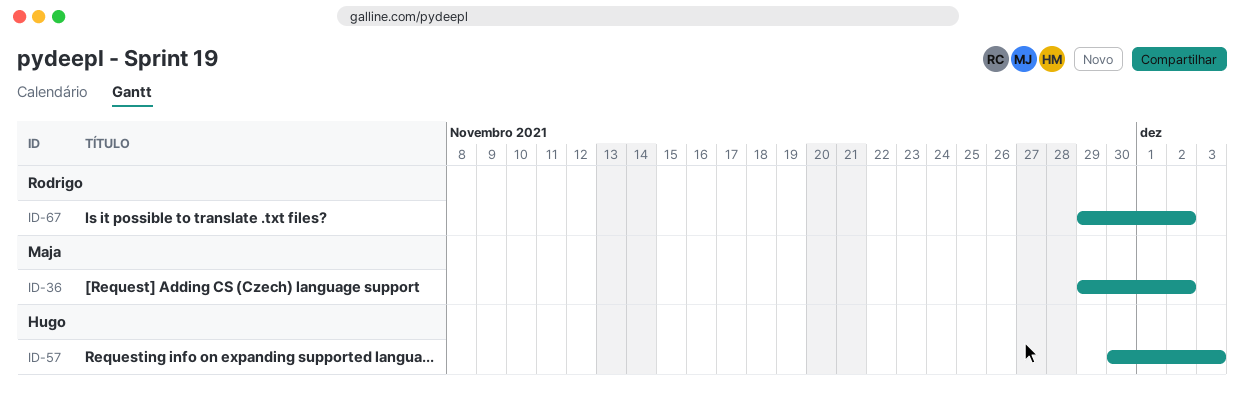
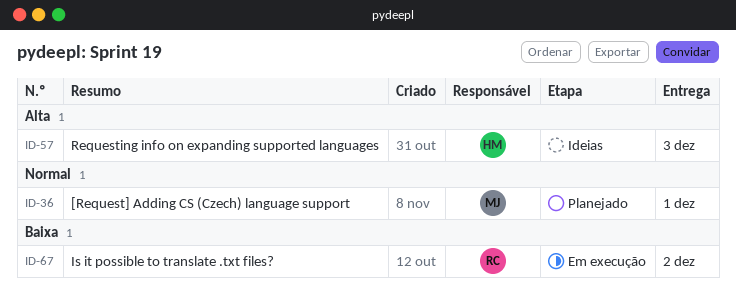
ID-36, due: Dec 2 -> Dec 1

